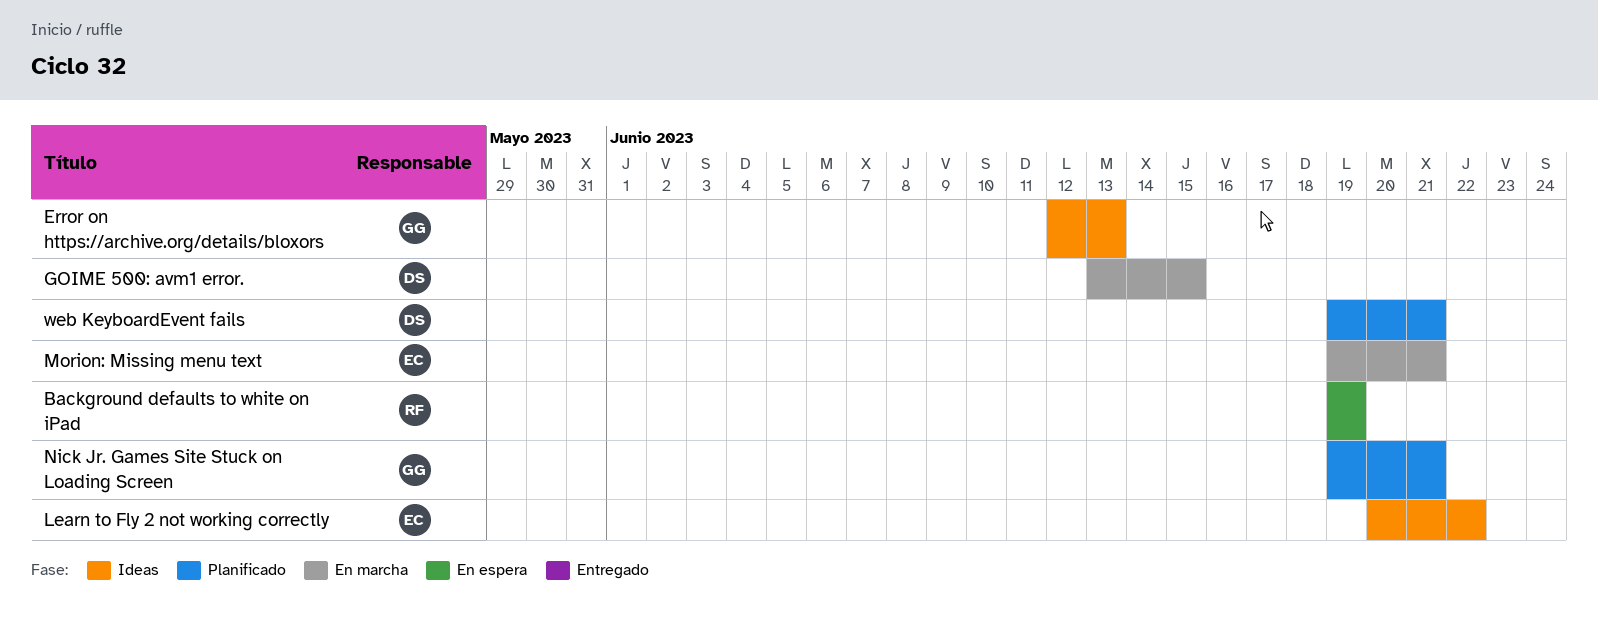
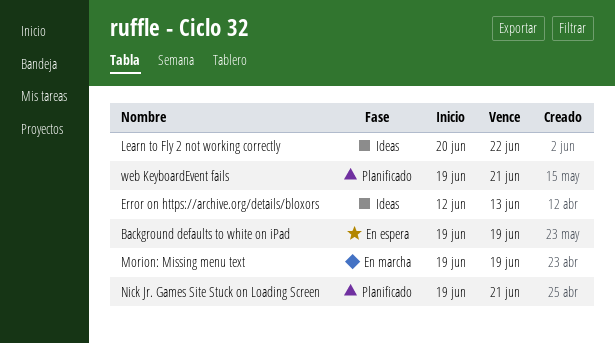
GOIME 500: avm1 error.: present -> none
Morion: Missing menu text, due: Jun 21 -> Jun 19

